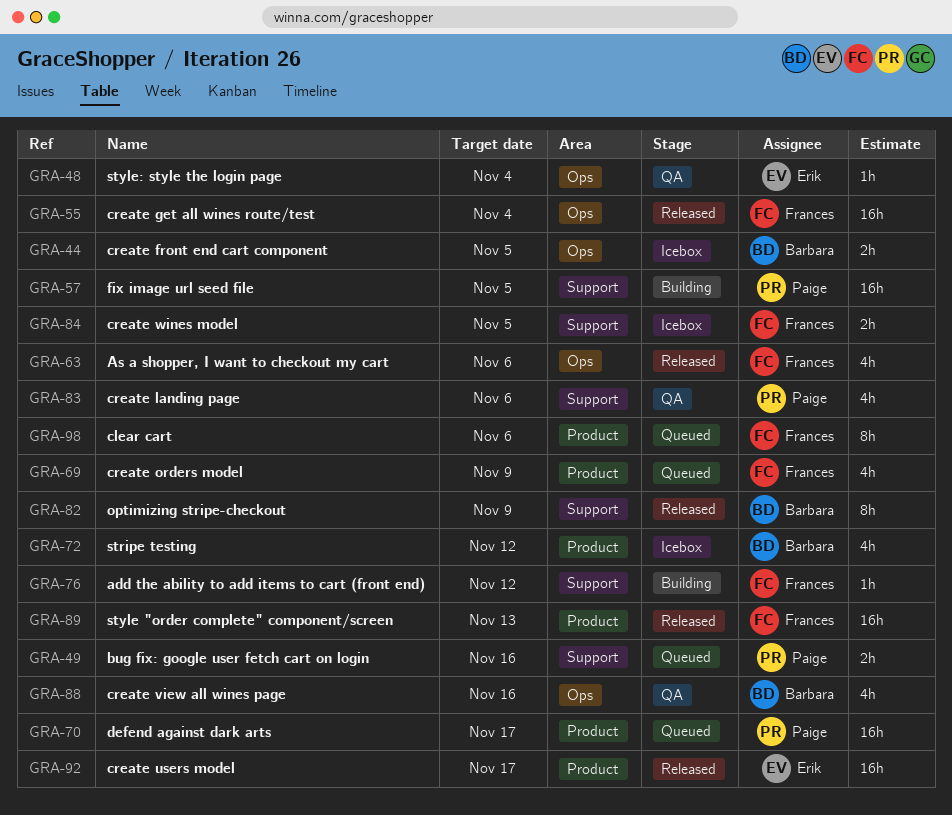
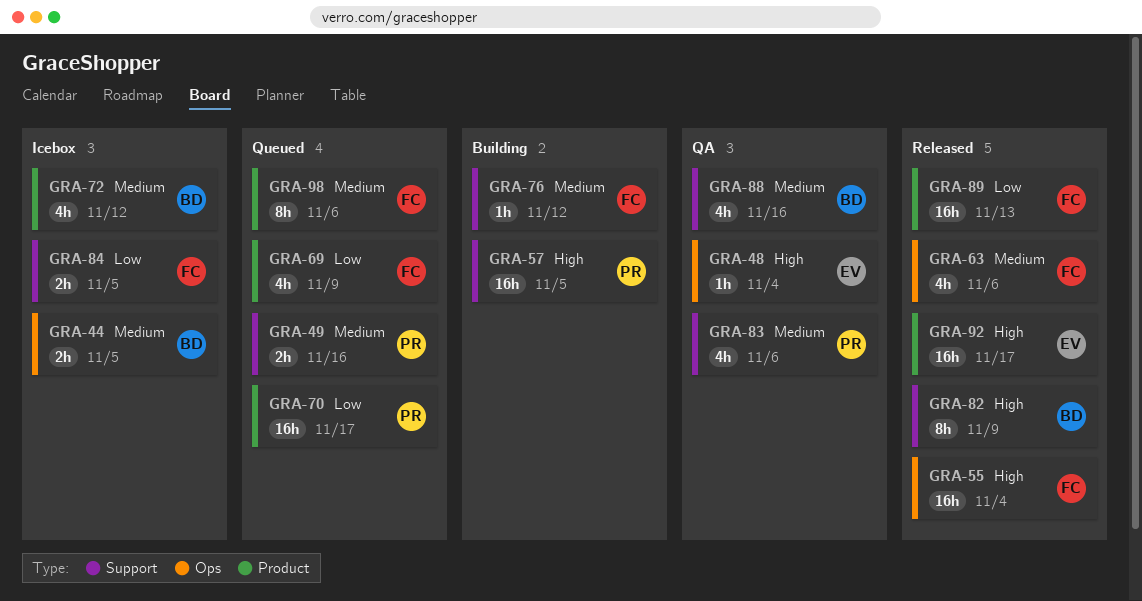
GRA-88, label: Ops -> Support

